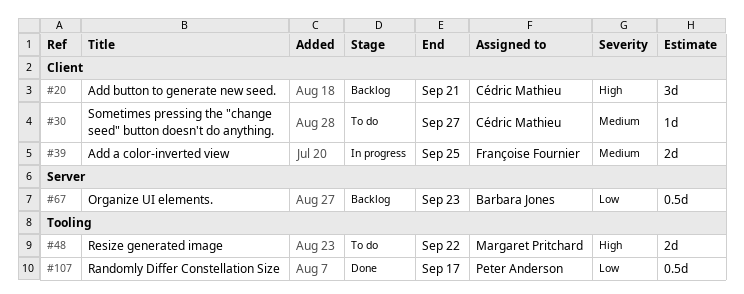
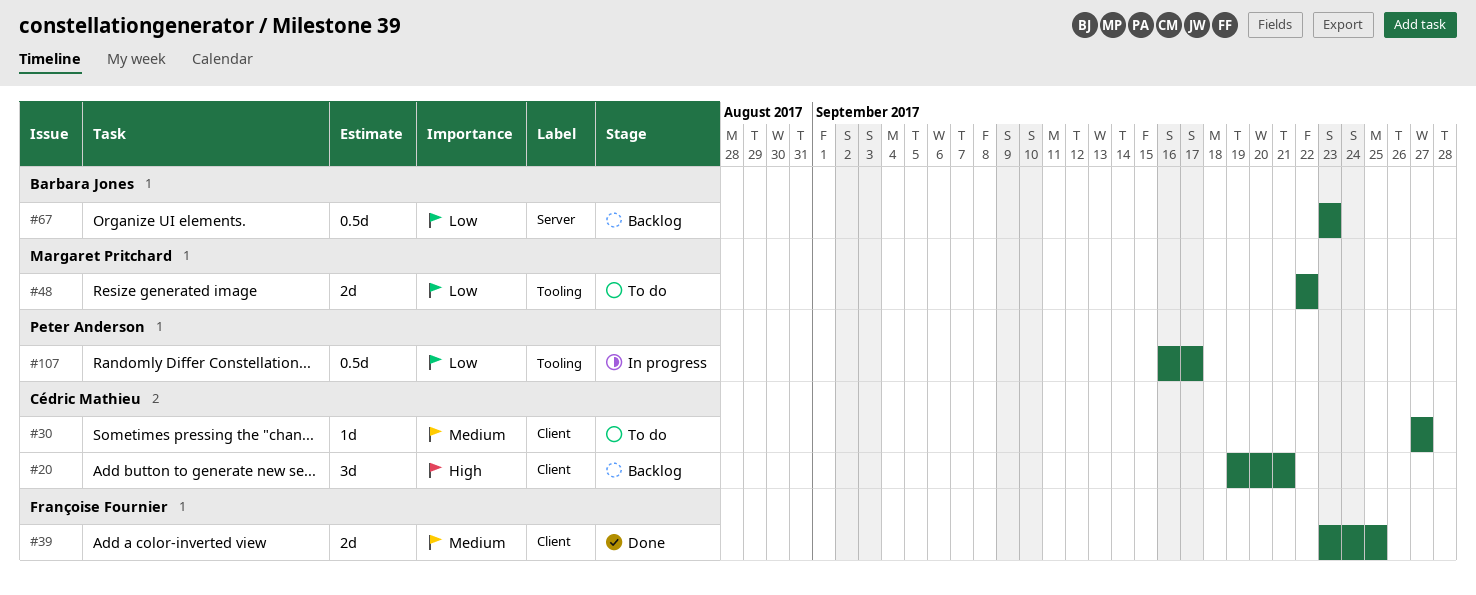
#39, status: In progress -> Done
#48, priority: High -> Low
#107, status: Done -> In progress

